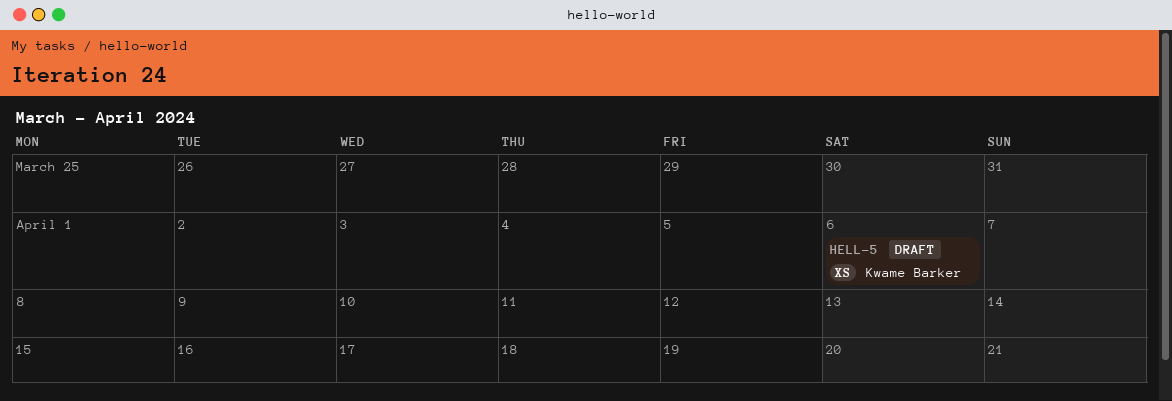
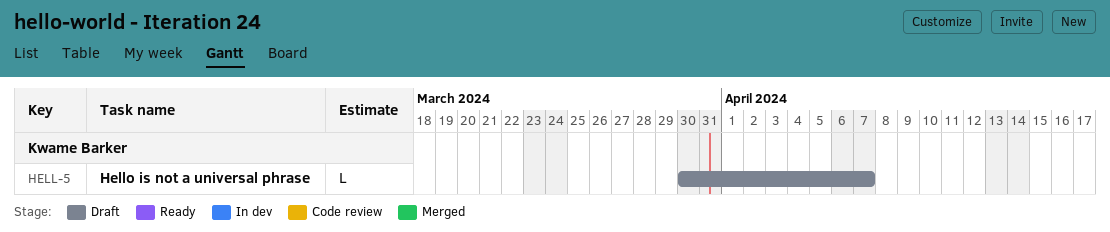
HELL-5, estimate: XS -> L
HELL-5, due: Apr 6 -> Apr 7

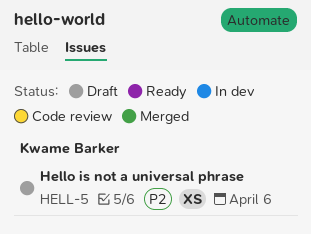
HELL-5, estimate: L -> XS
HELL-5, due: Apr 7 -> Apr 6

